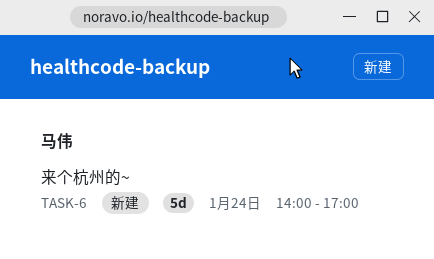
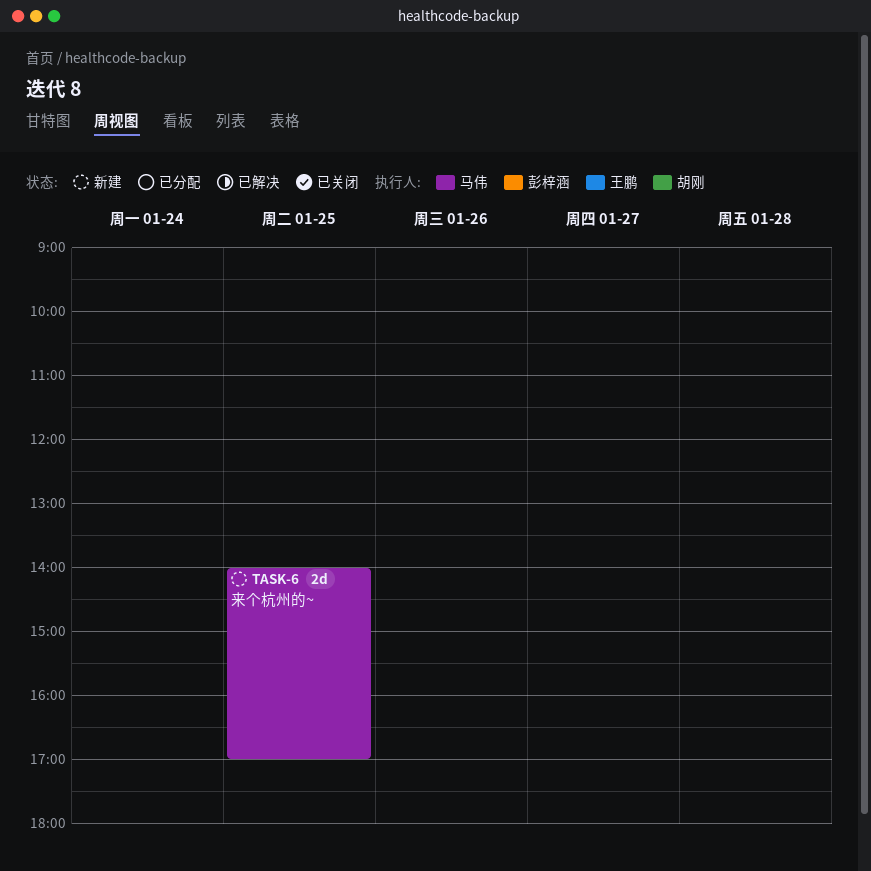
TASK-6, estimate: 5d -> 2d
TASK-6, day: Jan 24 -> Jan 25

